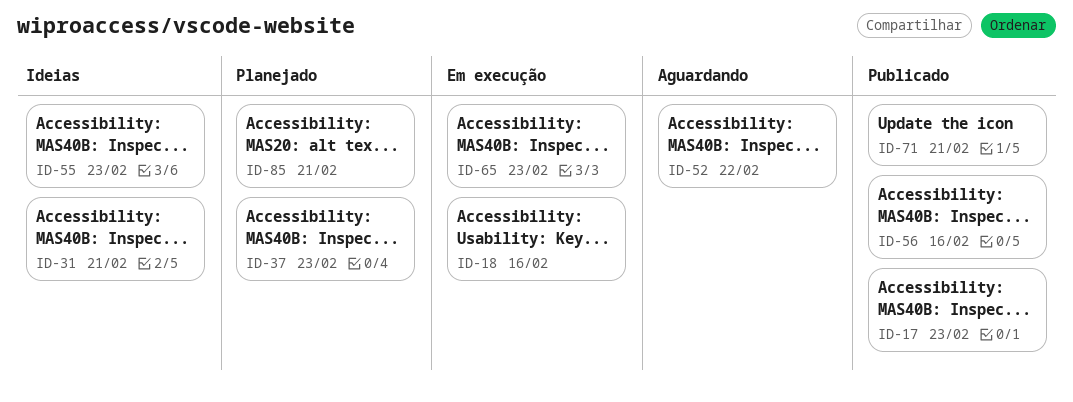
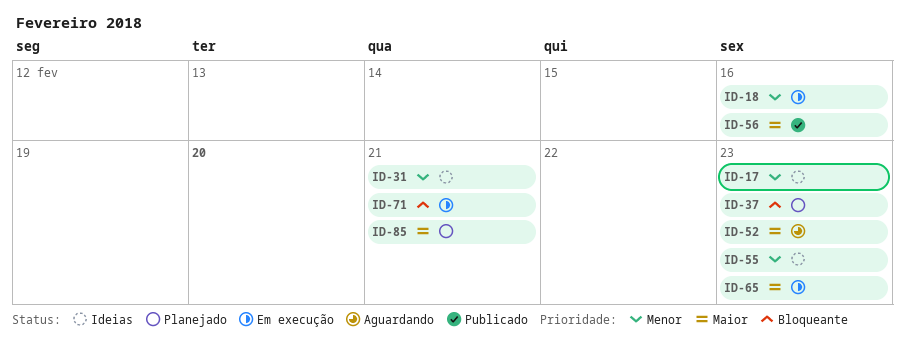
ID-17, status: Publicado -> Ideias
ID-52, due: Feb 22 -> Feb 23
ID-71, status: Publicado -> Em execução

